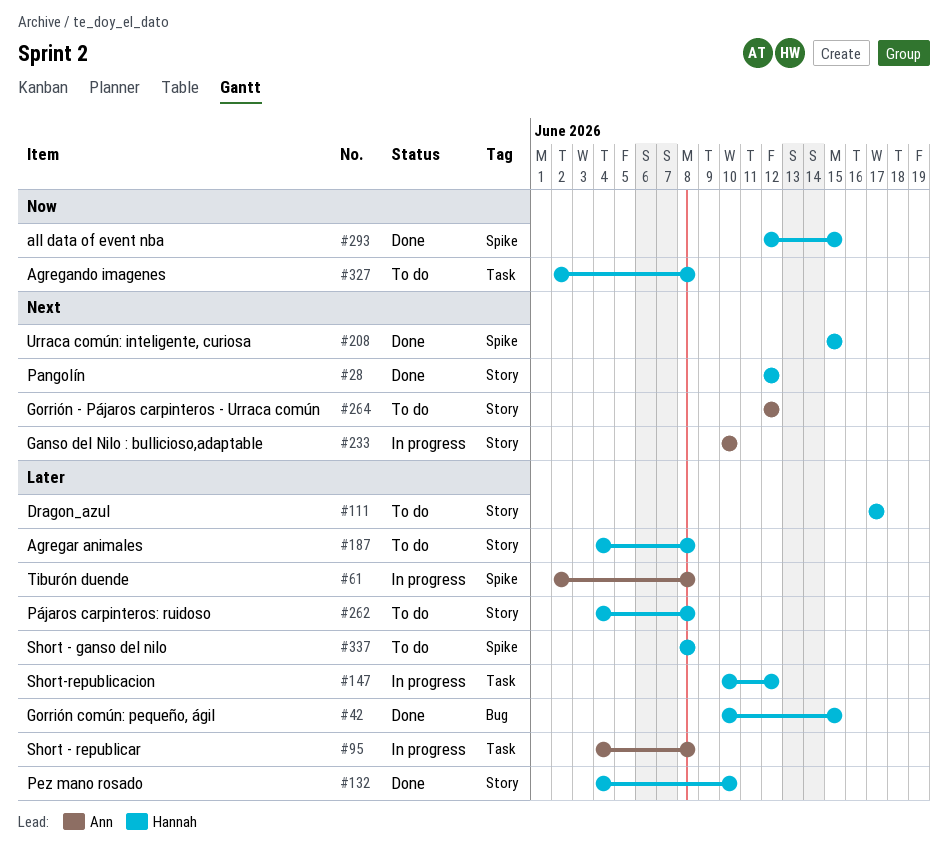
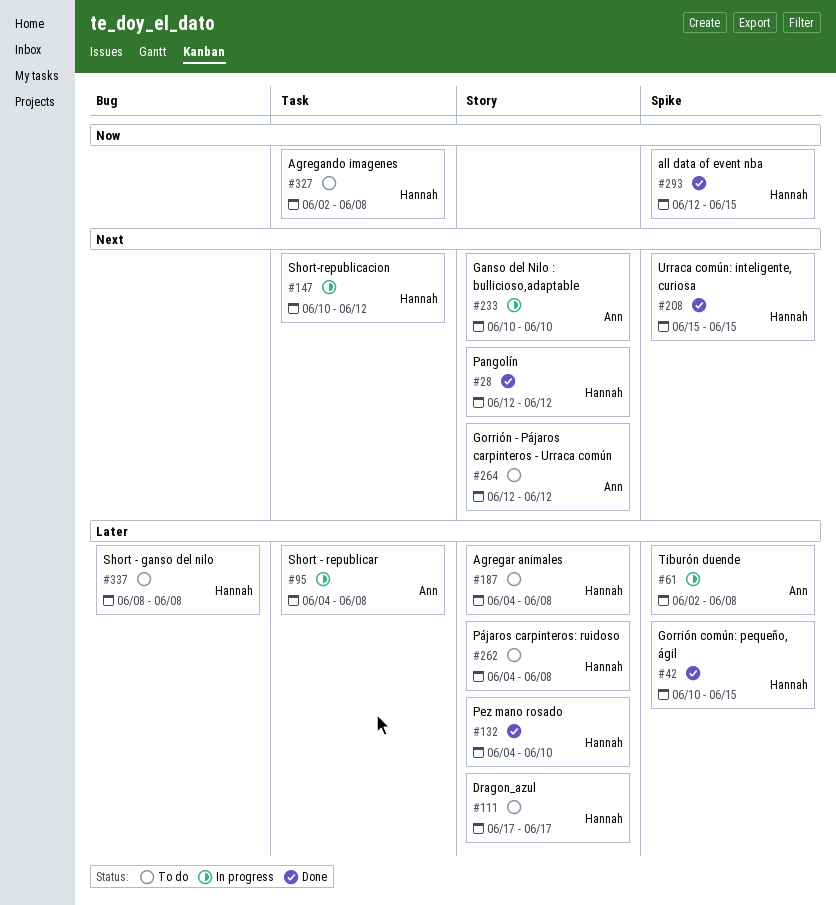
#42, label: Bug -> Spike
#147, priority: Later -> Next
#337, label: Spike -> Bug

